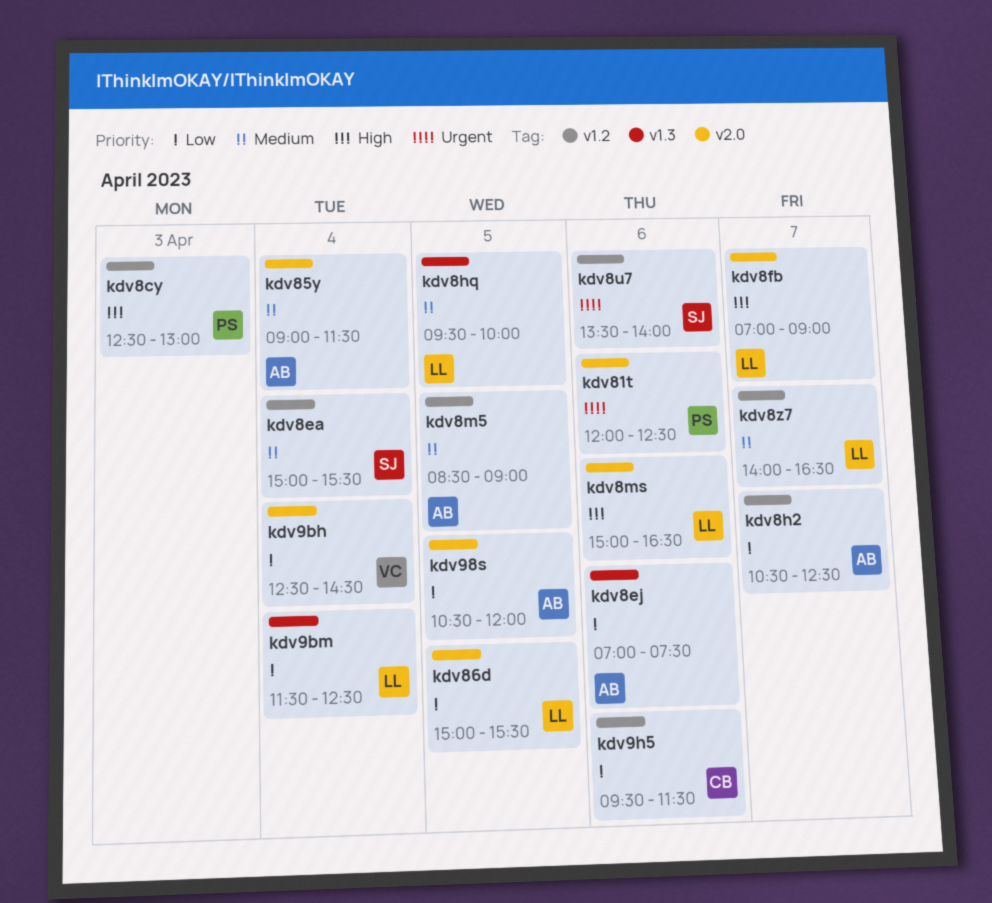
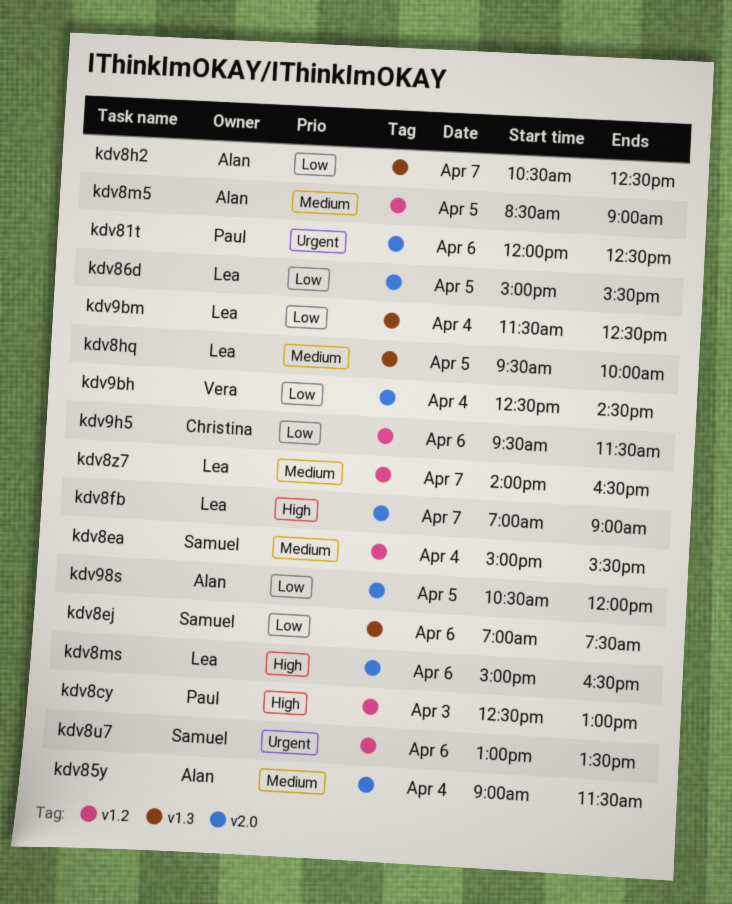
kdv8ej, owner: Alan -> Samuel
kdv8h2, label: v1.2 -> v1.3
kdv8u7, begins: 13:30 -> 13:00
kdv8u7, ends: 14:00 -> 13:30

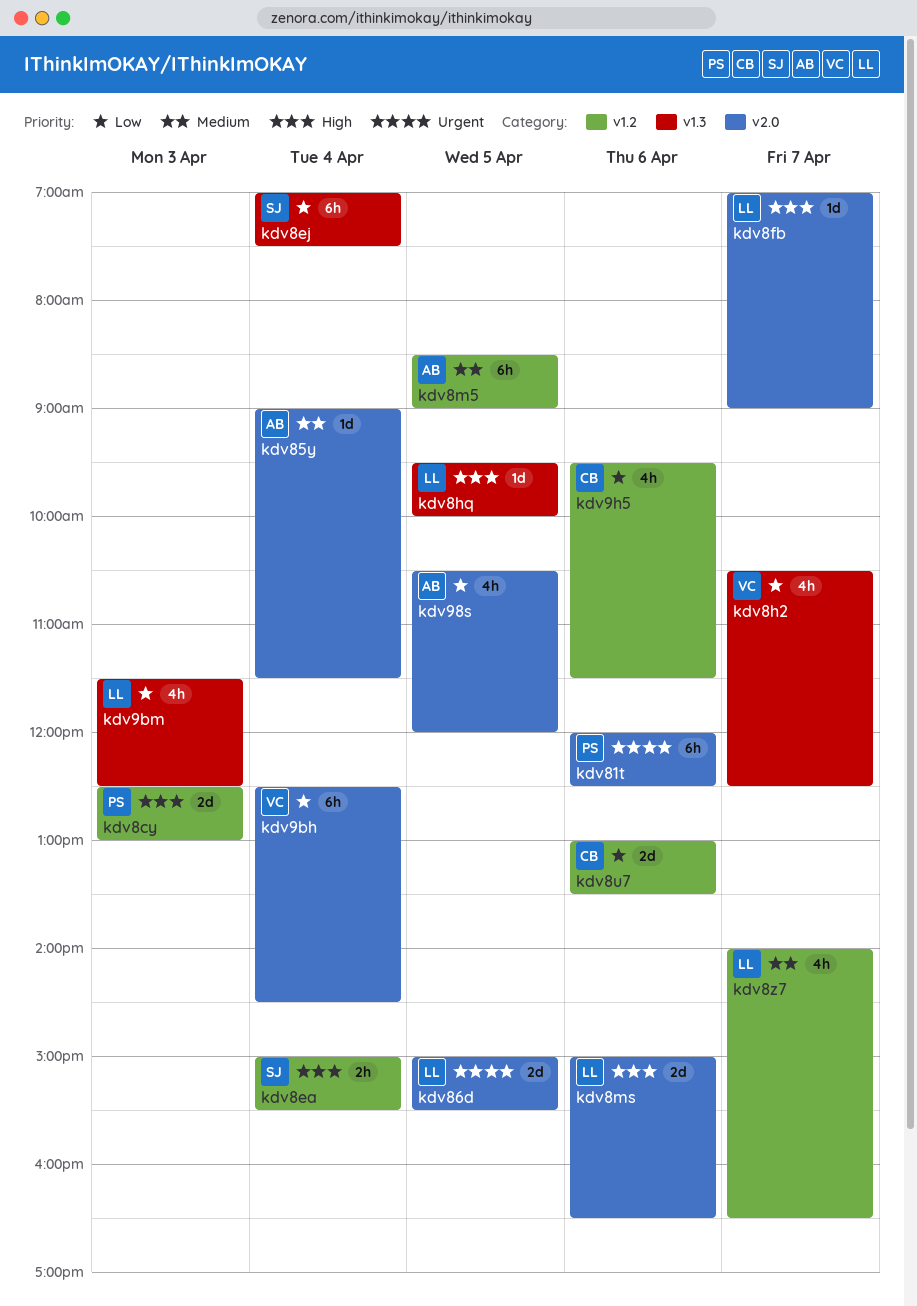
kdv86d, priority: Low -> Urgent
kdv8ea, priority: Medium -> High
kdv8ej, day: Apr 6 -> Apr 4
kdv8h2, owner: Alan -> Vera
kdv8hq, priority: Medium -> High
kdv8u7, owner: Samuel -> Christina
kdv8u7, priority: Urgent -> Low
kdv9bm, day: Apr 4 -> Apr 3

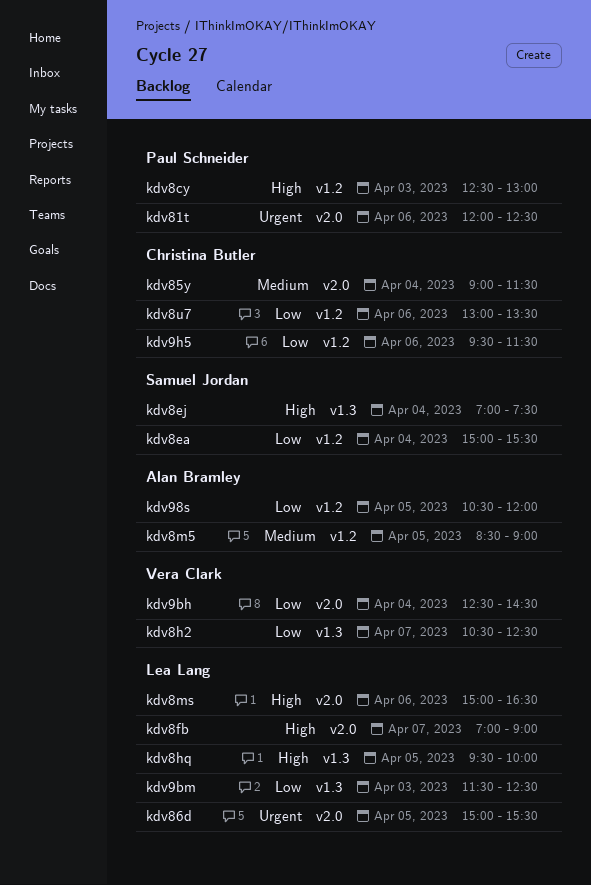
kdv85y, owner: Alan Bramley -> Christina Butler
kdv8ea, priority: High -> Low
kdv8ej, priority: Low -> High
kdv8z7: present -> none
kdv98s, label: v2.0 -> v1.2

